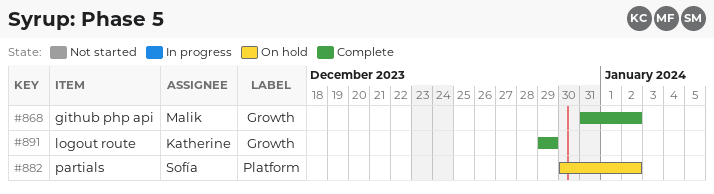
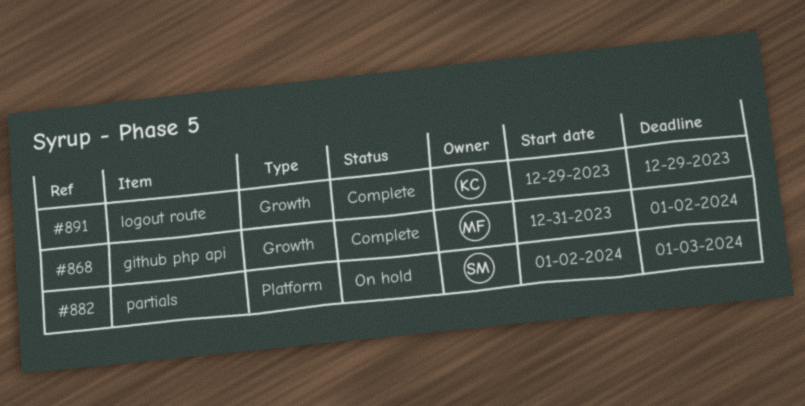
#882, start: Dec 30 -> Jan 2
#882, due: Jan 2 -> Jan 3

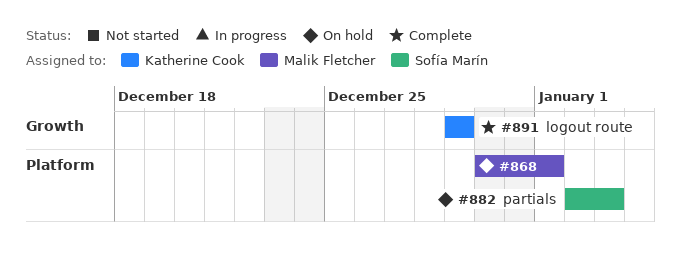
#868, status: Complete -> On hold
#868, label: Growth -> Platform
#868, start: Dec 31 -> Dec 30
#868, due: Jan 2 -> Jan 1

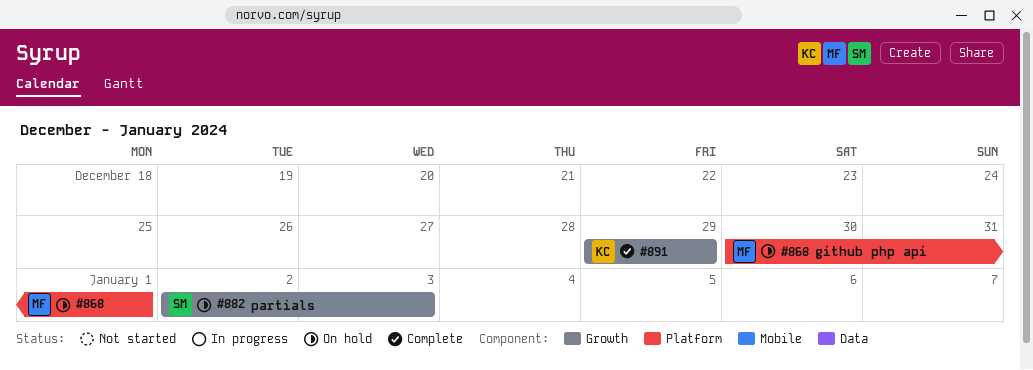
#882, label: Platform -> Growth

